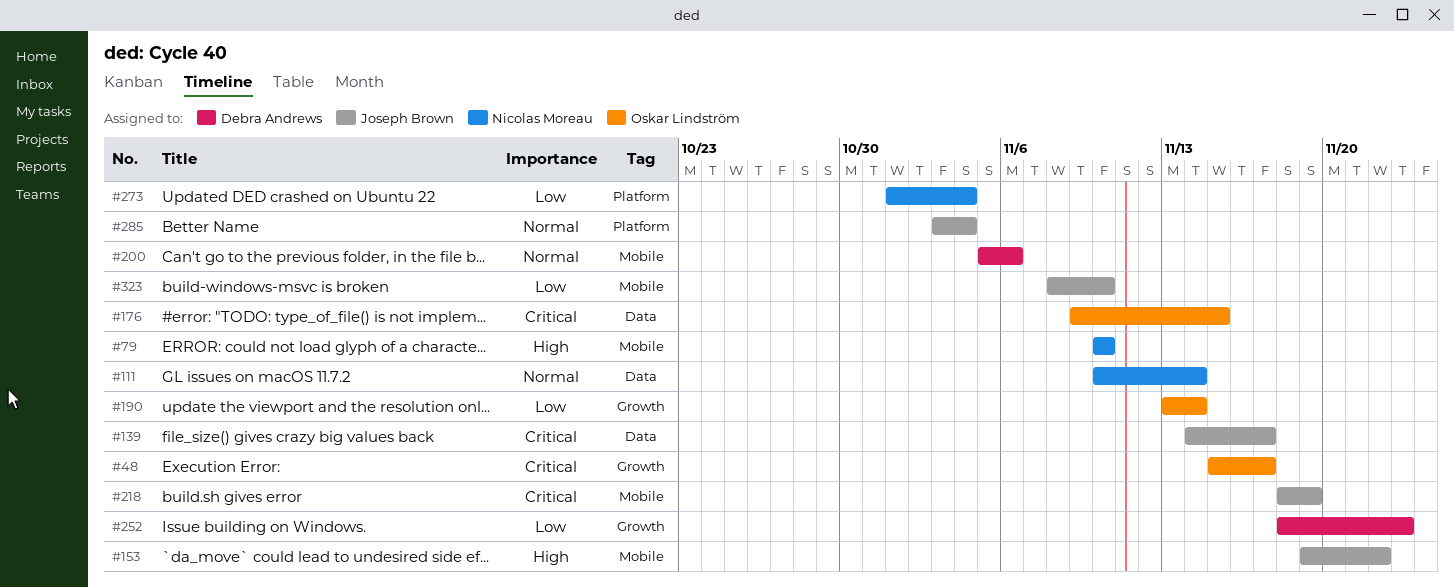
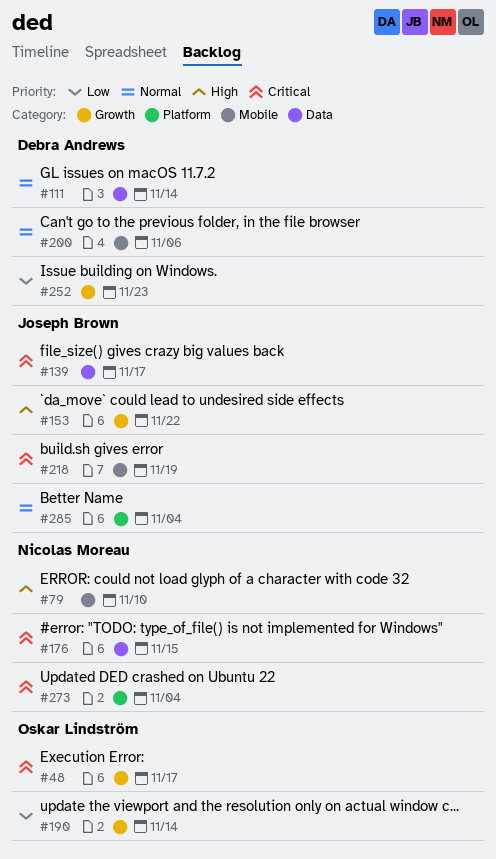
#111, owner: Nicolas Moreau -> Debra Andrews
#153, label: Mobile -> Growth
#176, owner: Oskar Lindström -> Nicolas Moreau
#273, priority: Low -> Critical
#323: present -> none

